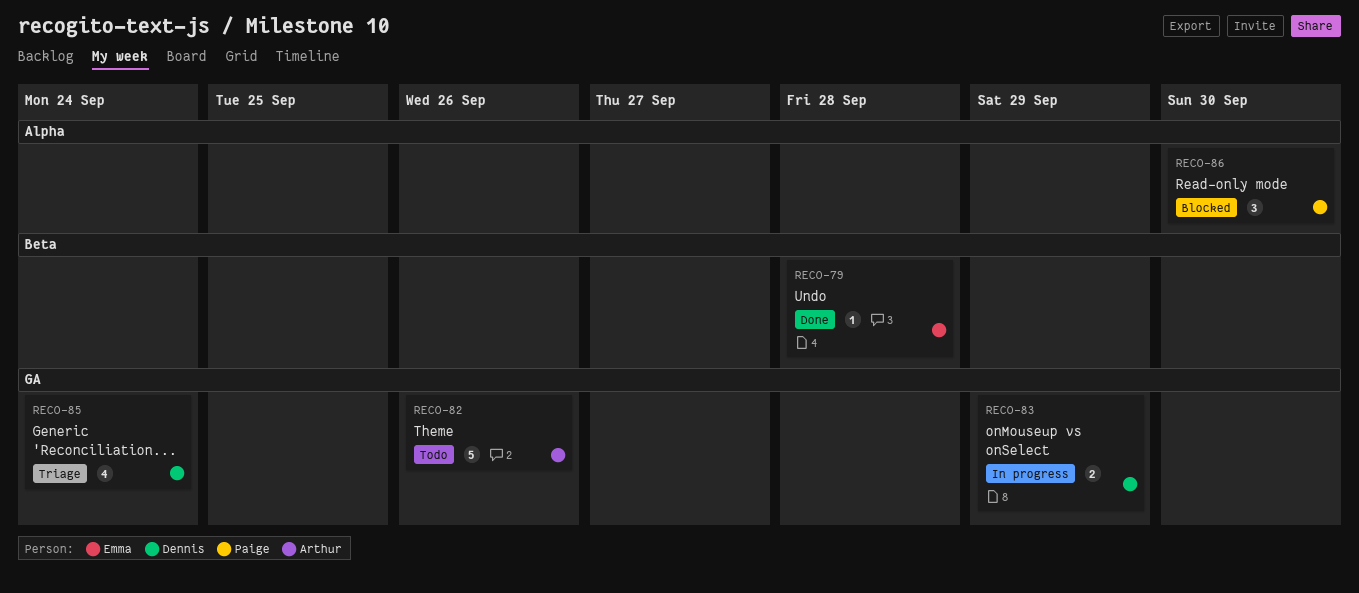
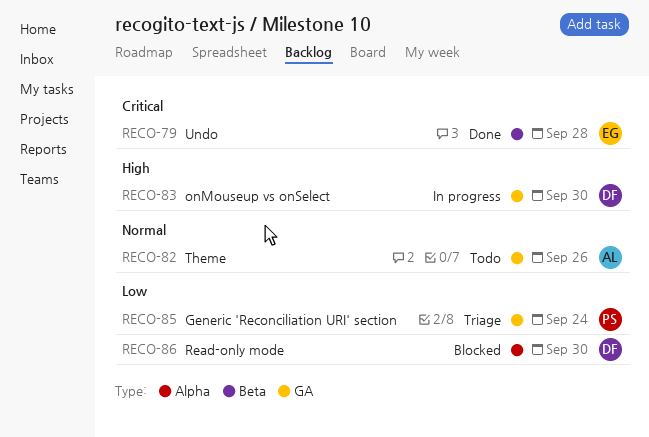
RECO-83, due: Sep 29 -> Sep 30
RECO-85, owner: Dennis -> Paige
RECO-86, owner: Paige -> Dennis

